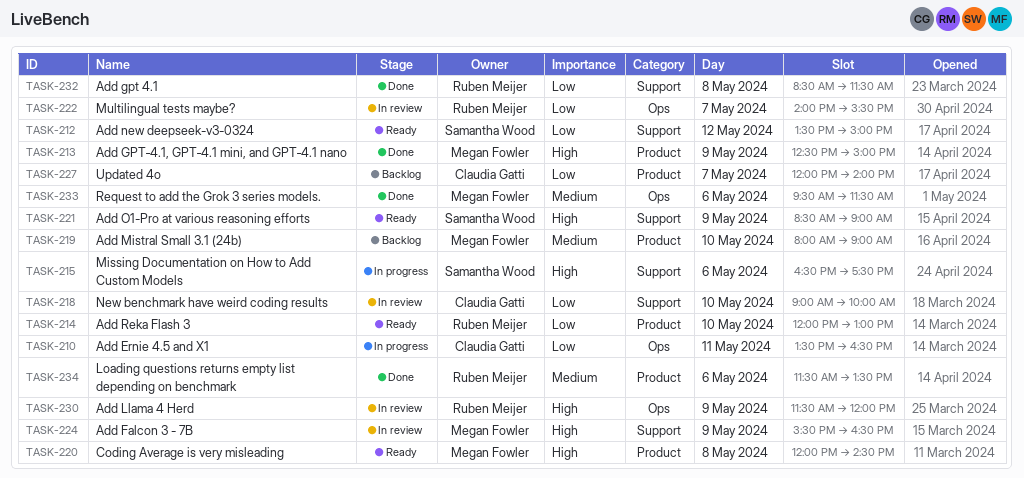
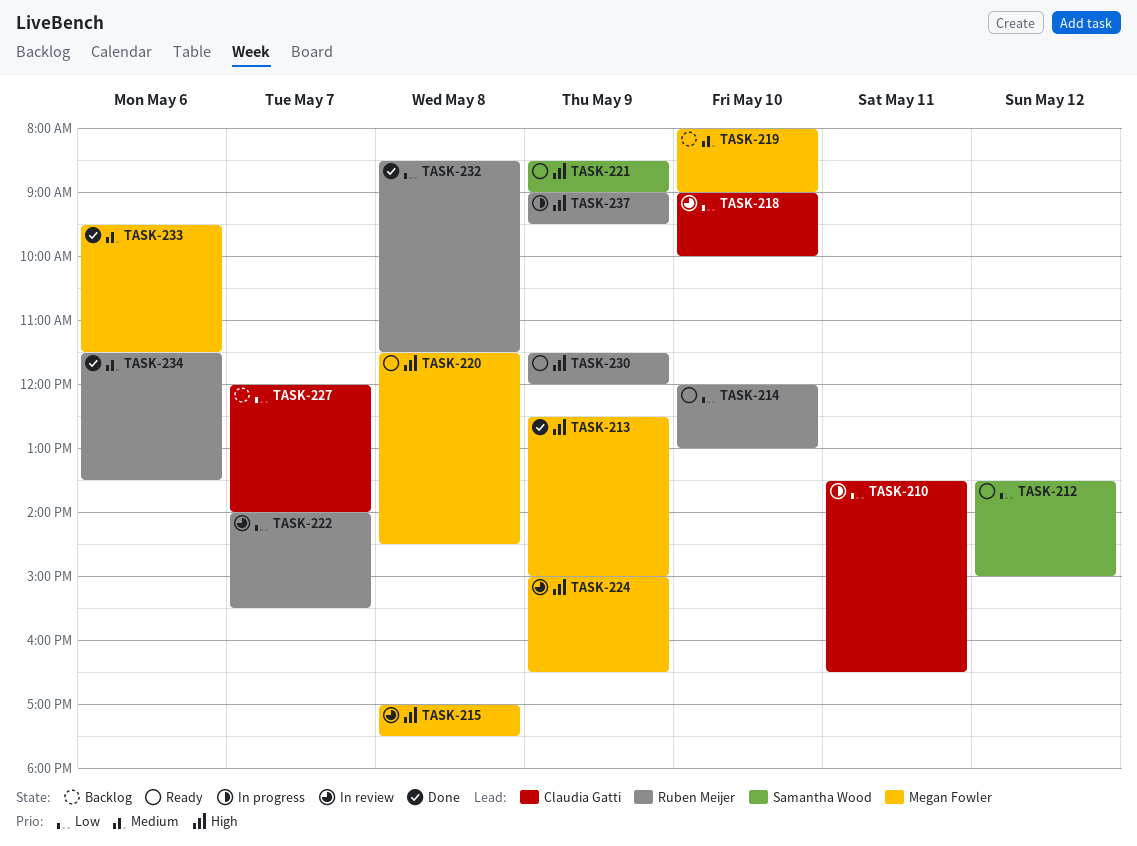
TASK-215, status: In progress -> In review
TASK-215, owner: Samantha Wood -> Megan Fowler
TASK-215, day: May 6 -> May 8
TASK-215, begins: 16:30 -> 17:00
TASK-220, begins: 12:00 -> 11:30
TASK-224, begins: 15:30 -> 15:00
TASK-230, status: In review -> Ready
TASK-237: none -> present

